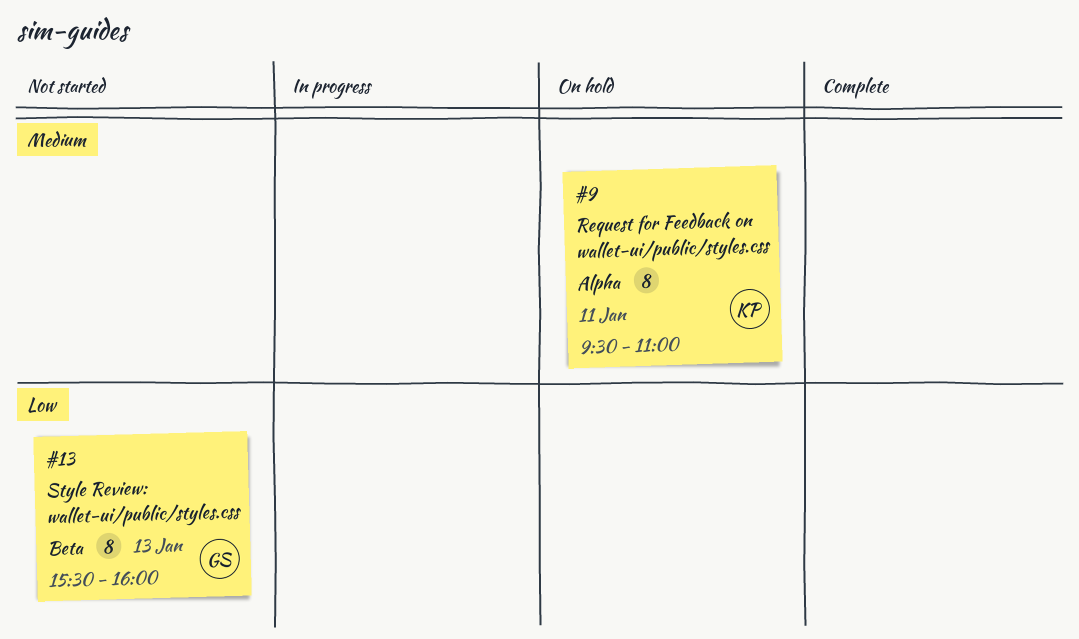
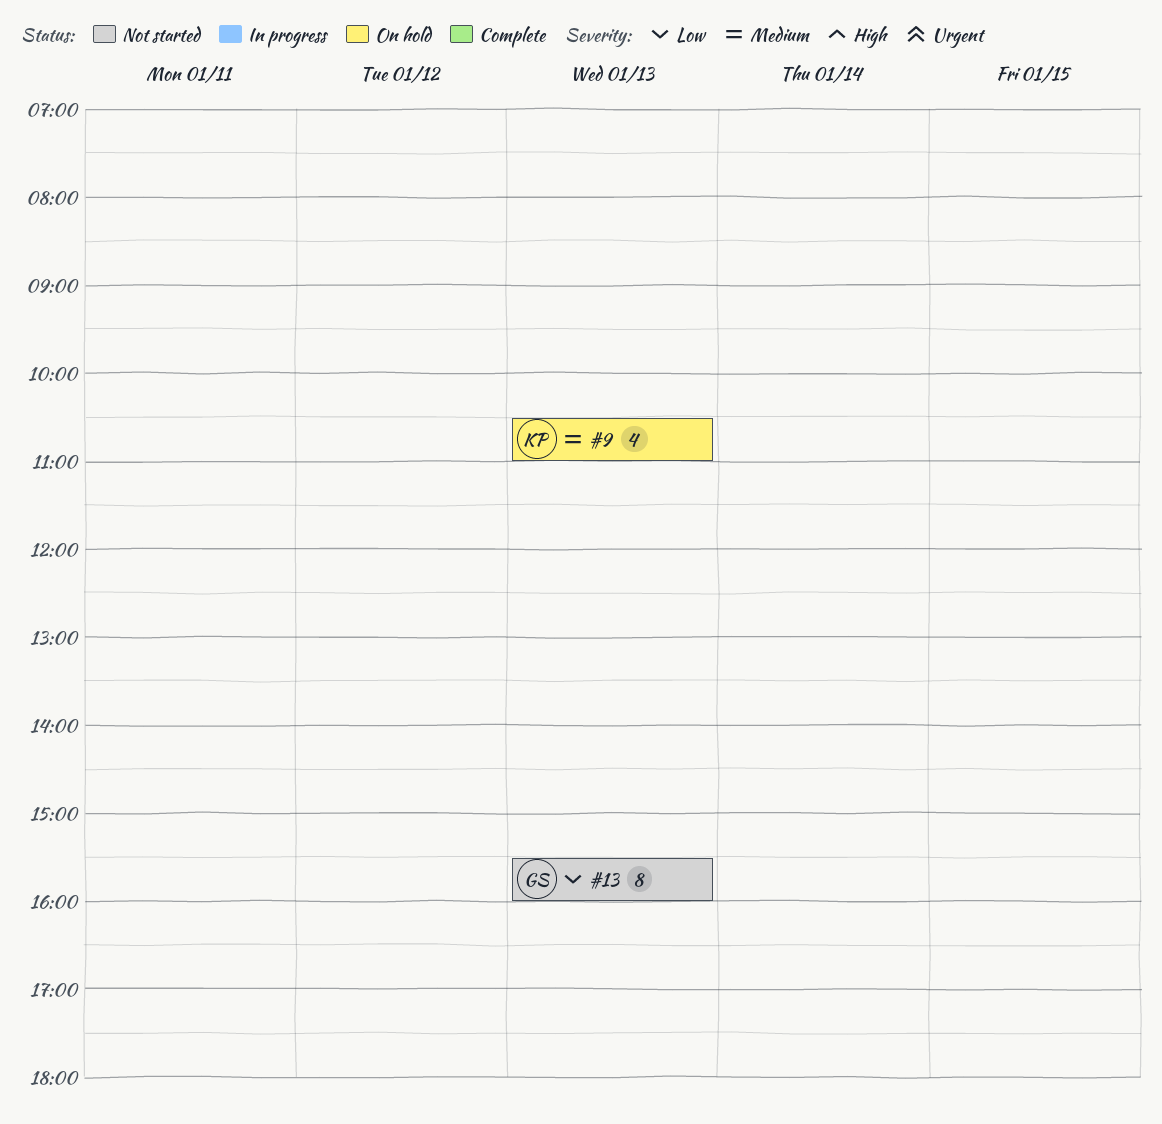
#9, estimate: 8 -> 4
#9, day: Jan 11 -> Jan 13
#9, begins: 09:30 -> 10:30

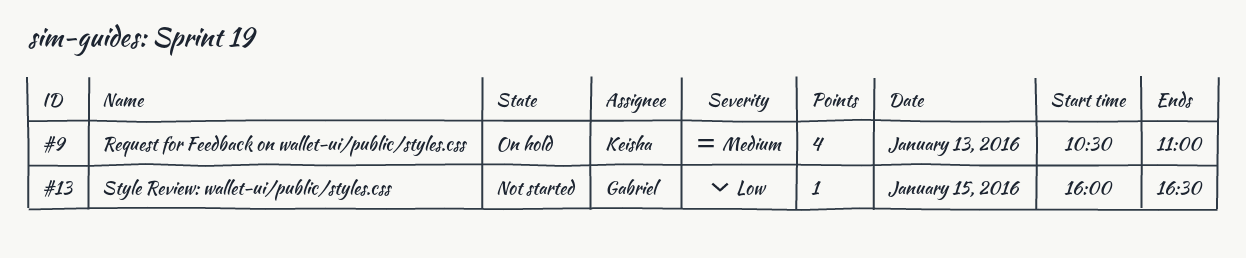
#13, estimate: 8 -> 1
#13, day: Jan 13 -> Jan 15
#13, begins: 15:30 -> 16:00
#13, ends: 16:00 -> 16:30

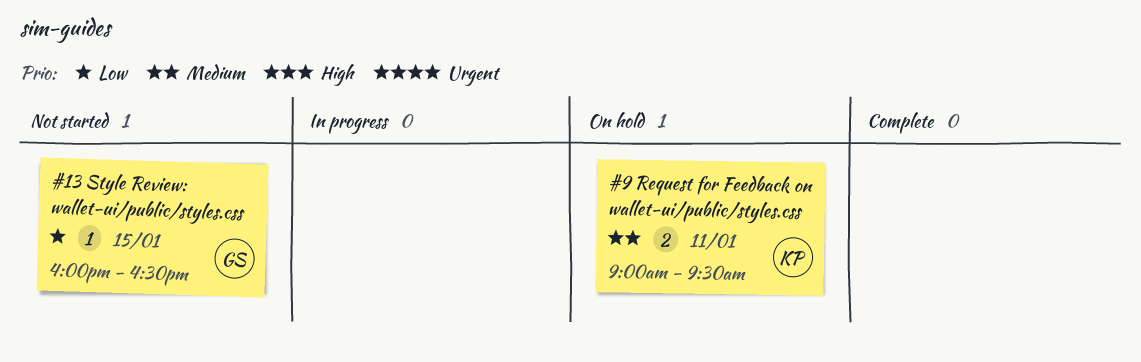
#9, estimate: 4 -> 2
#9, day: Jan 13 -> Jan 11
#9, begins: 10:30 -> 09:00
#9, ends: 11:00 -> 09:30

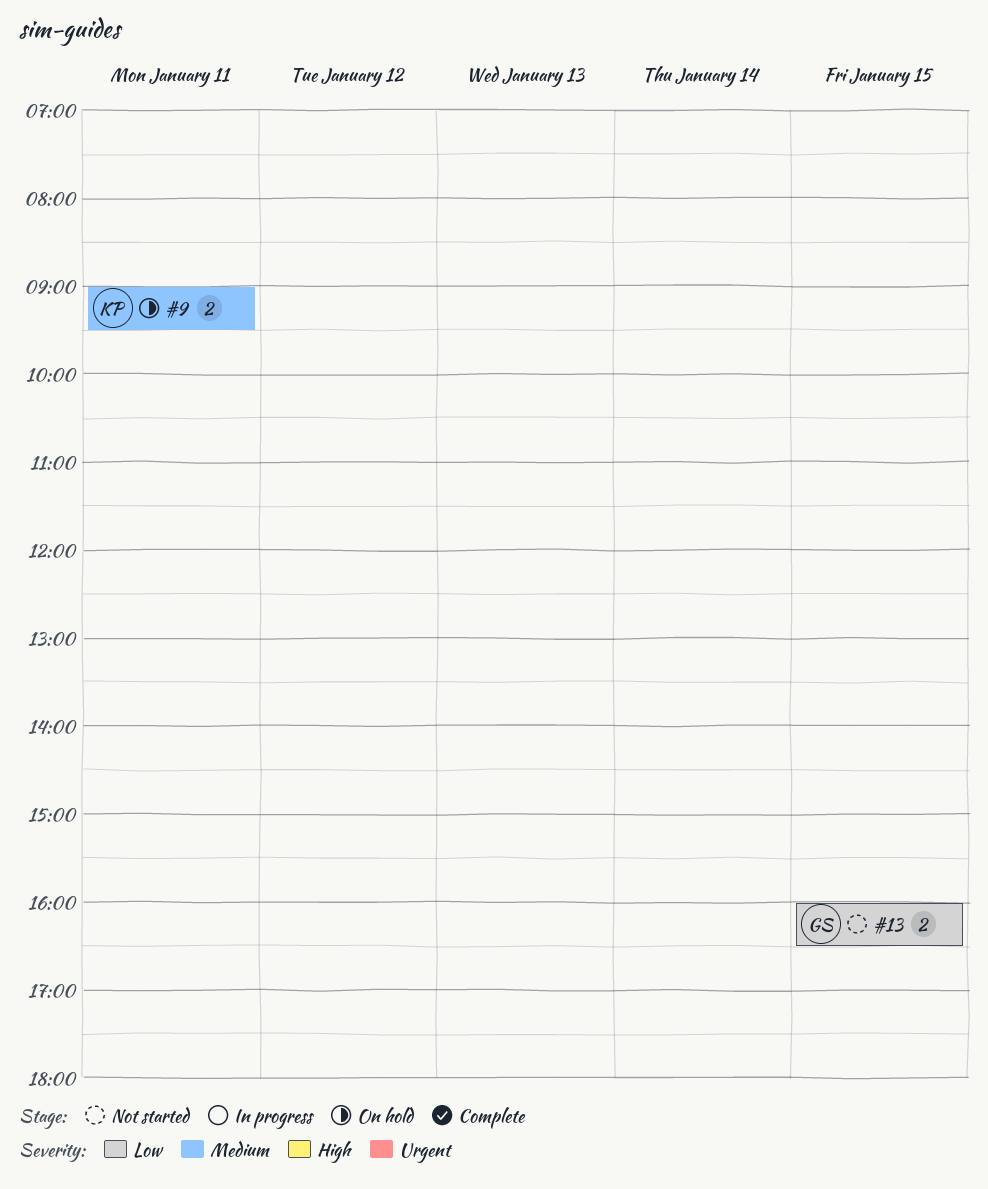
#13, estimate: 1 -> 2

